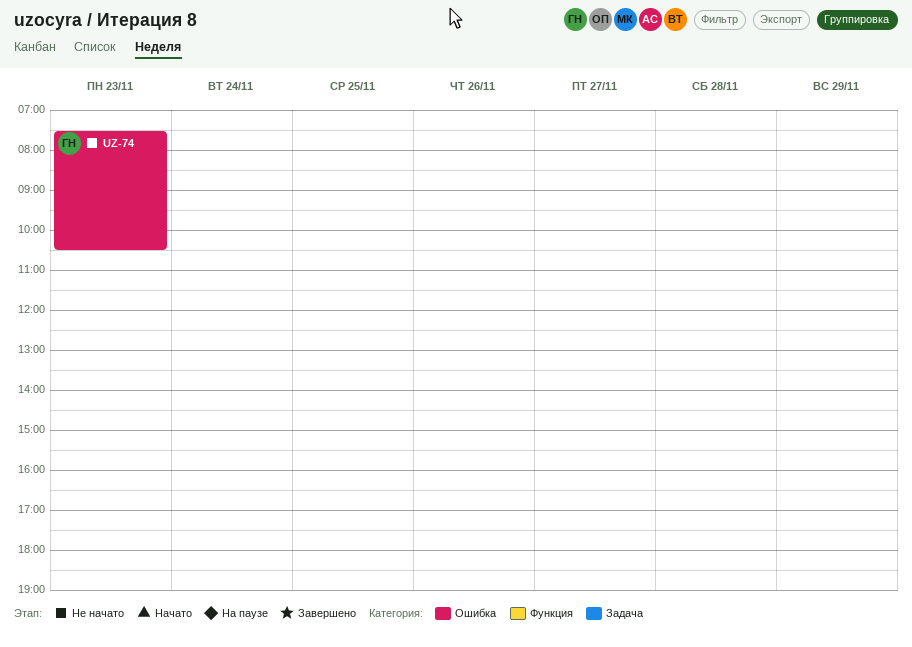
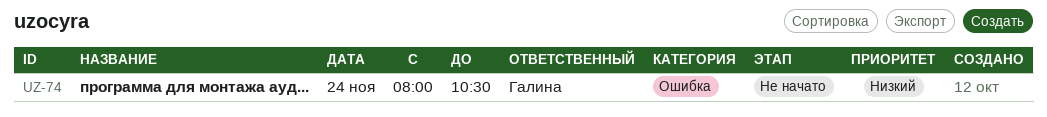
UZ-74, day: Nov 23 -> Nov 24
UZ-74, begins: 07:30 -> 08:00

